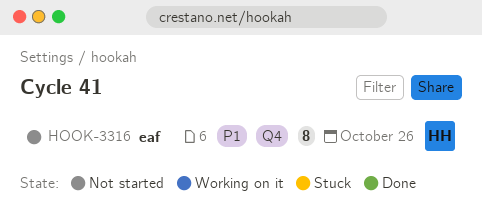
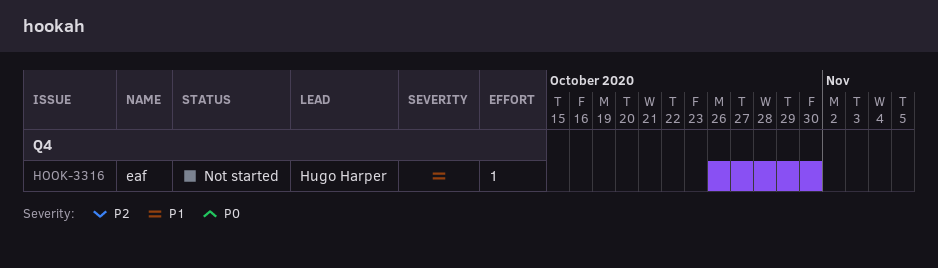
HOOK-3316, estimate: 8 -> 1
HOOK-3316, due: Oct 26 -> Oct 30

